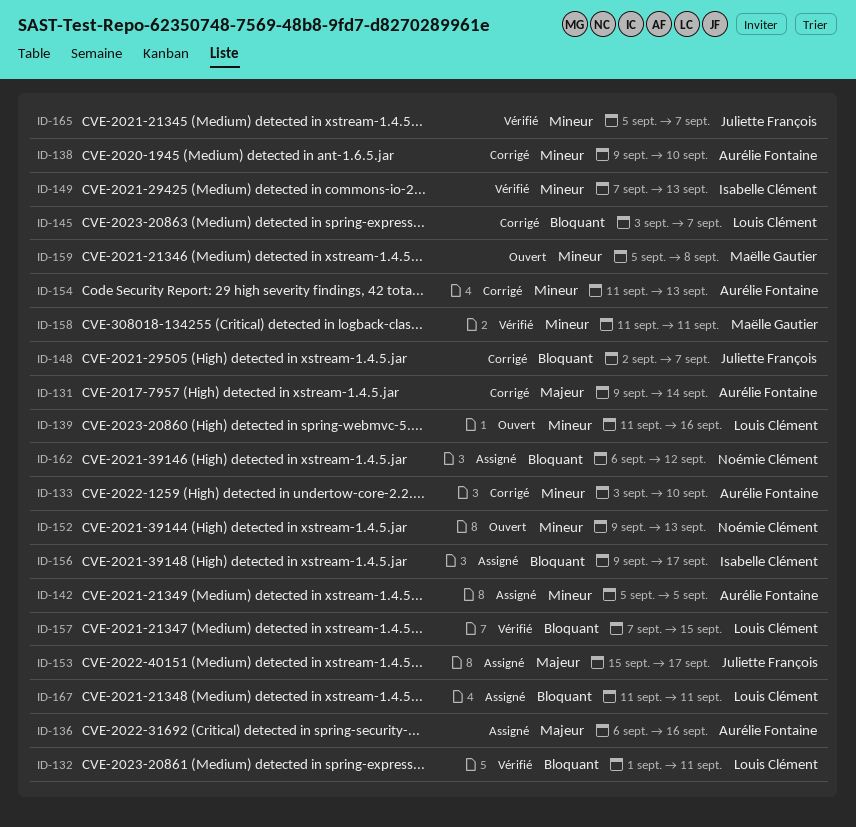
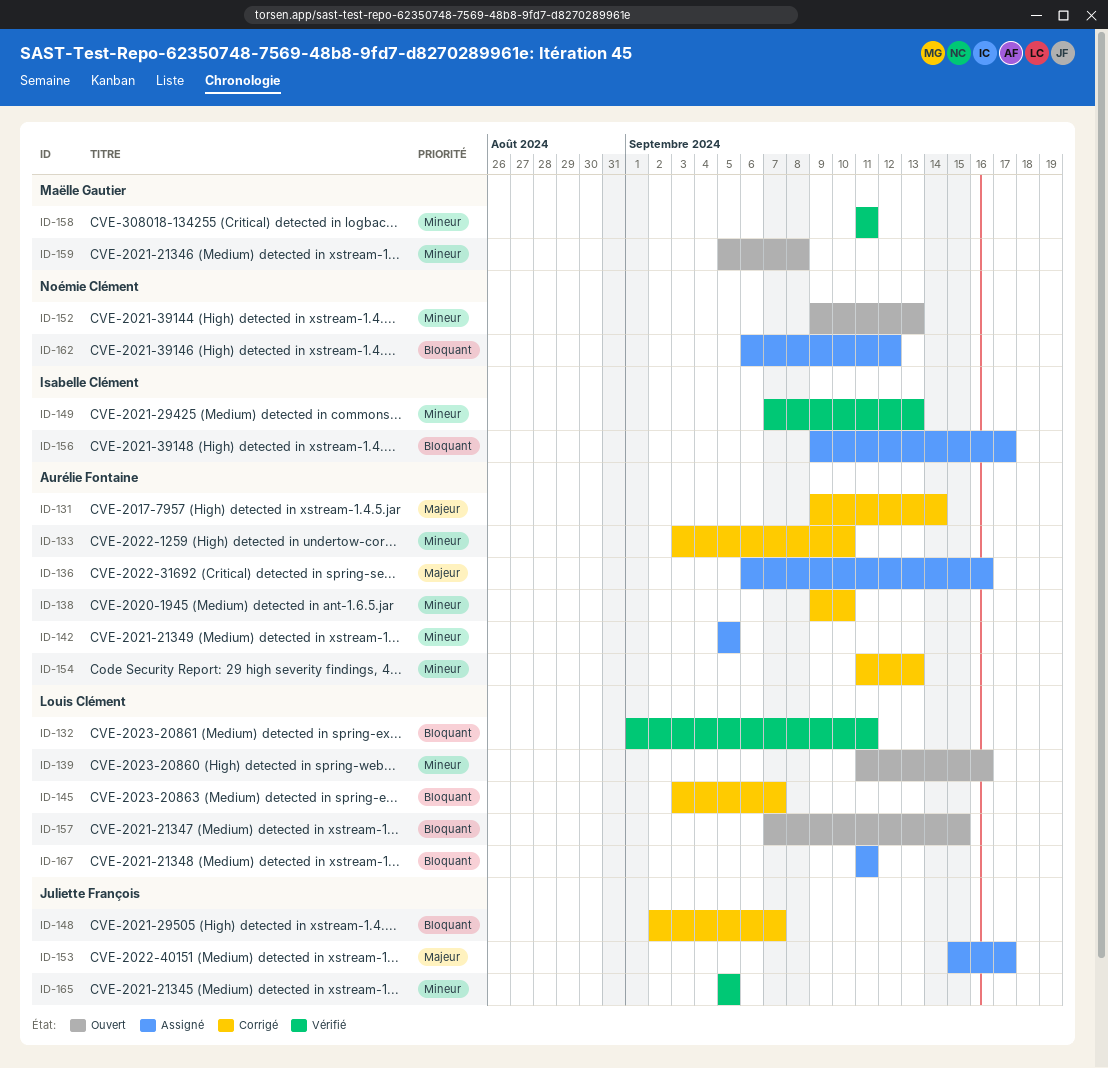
ID-157, status: Vérifié -> Ouvert
ID-165, due: Sep 7 -> Sep 5

